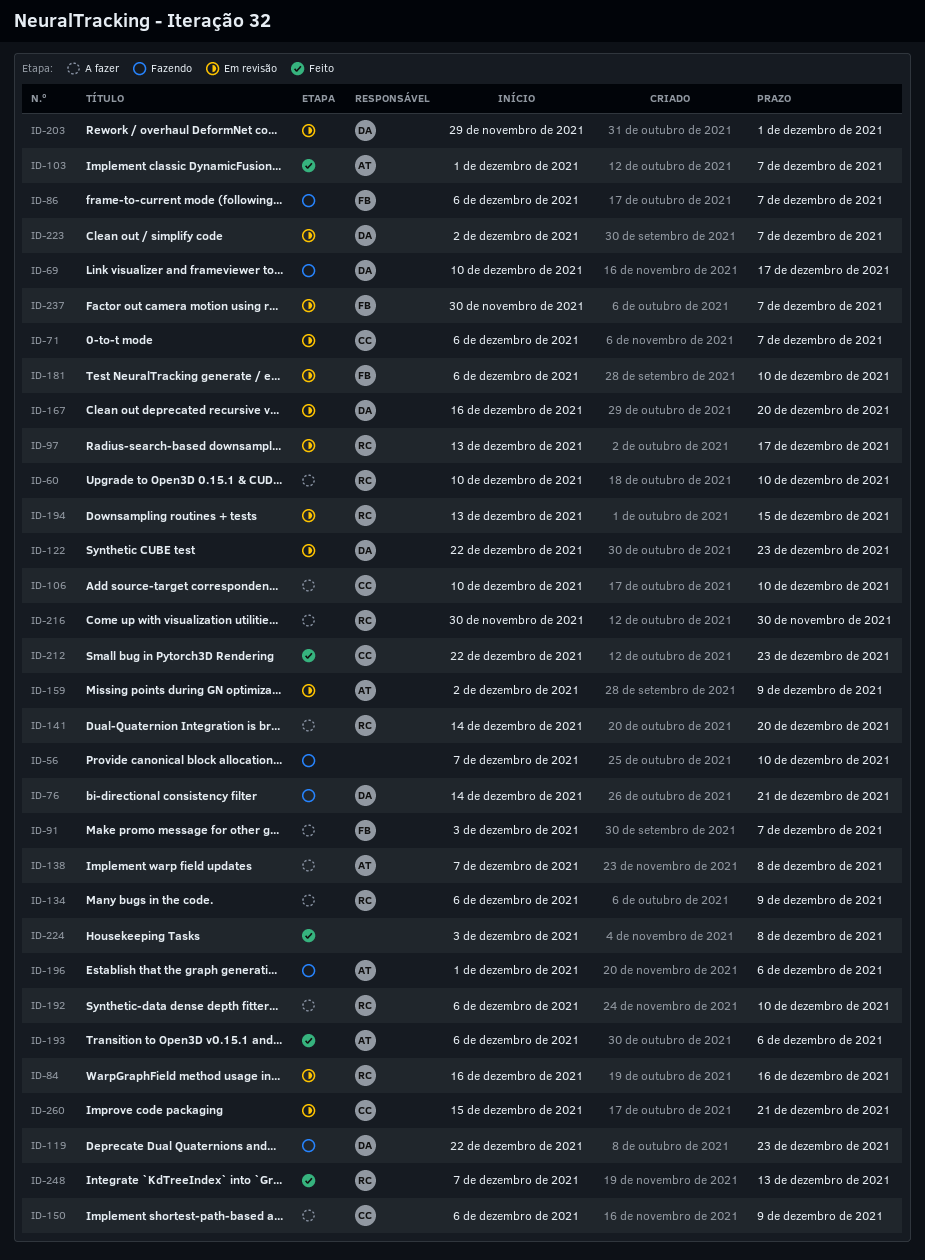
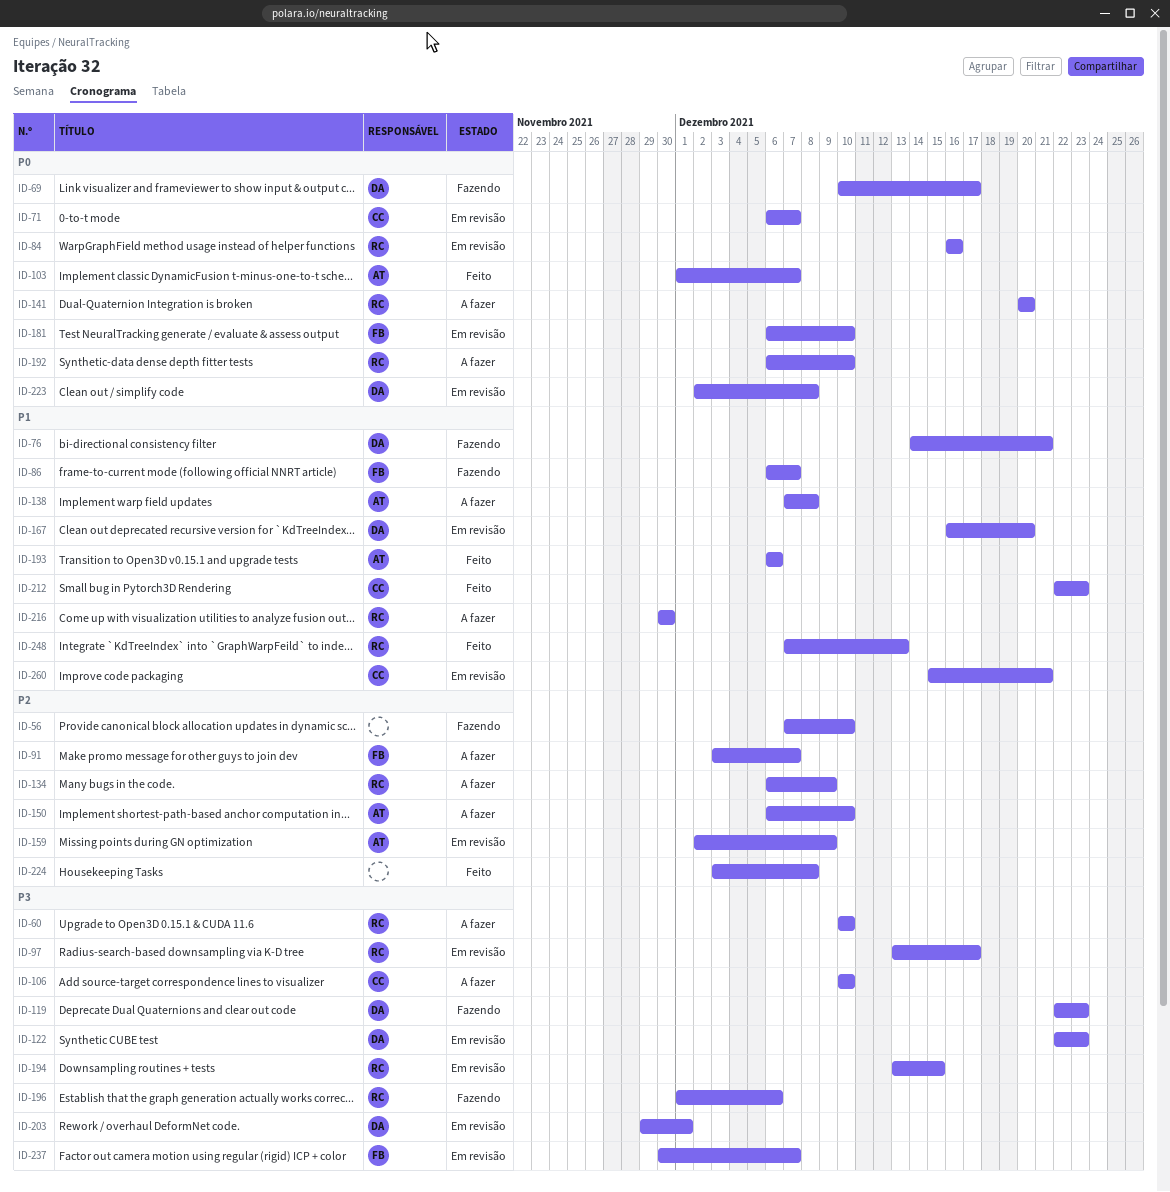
ID-141, start: Dec 14 -> Dec 20
ID-150, owner: CC -> AT
ID-150, due: Dec 9 -> Dec 10
ID-196, owner: AT -> RC
ID-223, due: Dec 7 -> Dec 8

